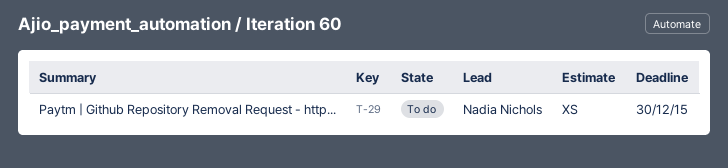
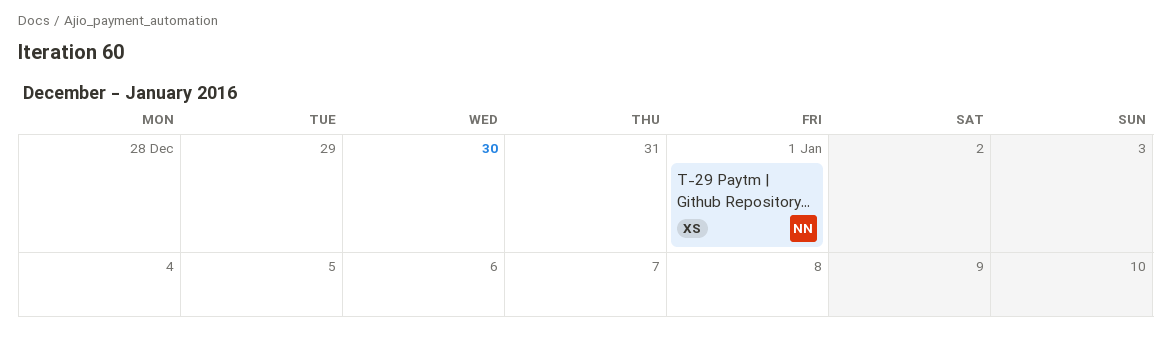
T-29, due: Dec 30 -> Jan 1

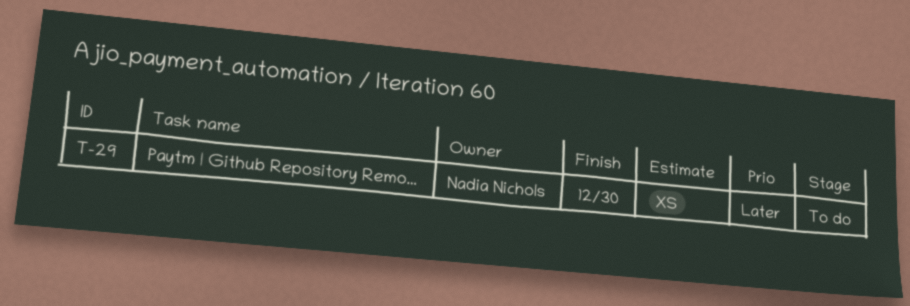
T-29, due: Jan 1 -> Dec 30

